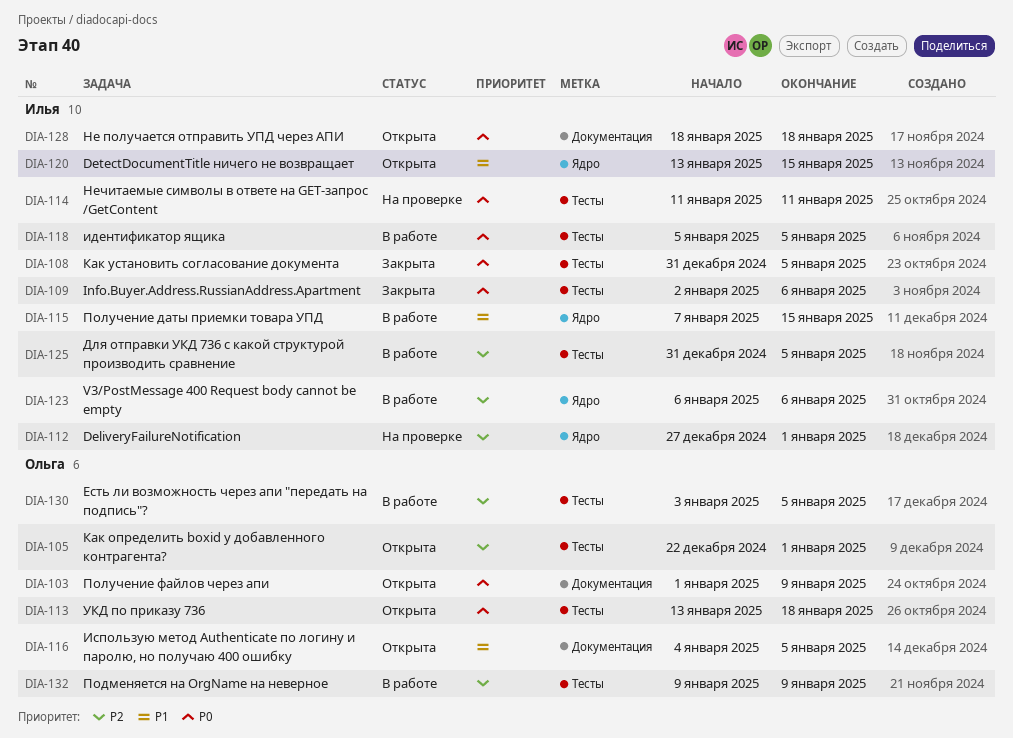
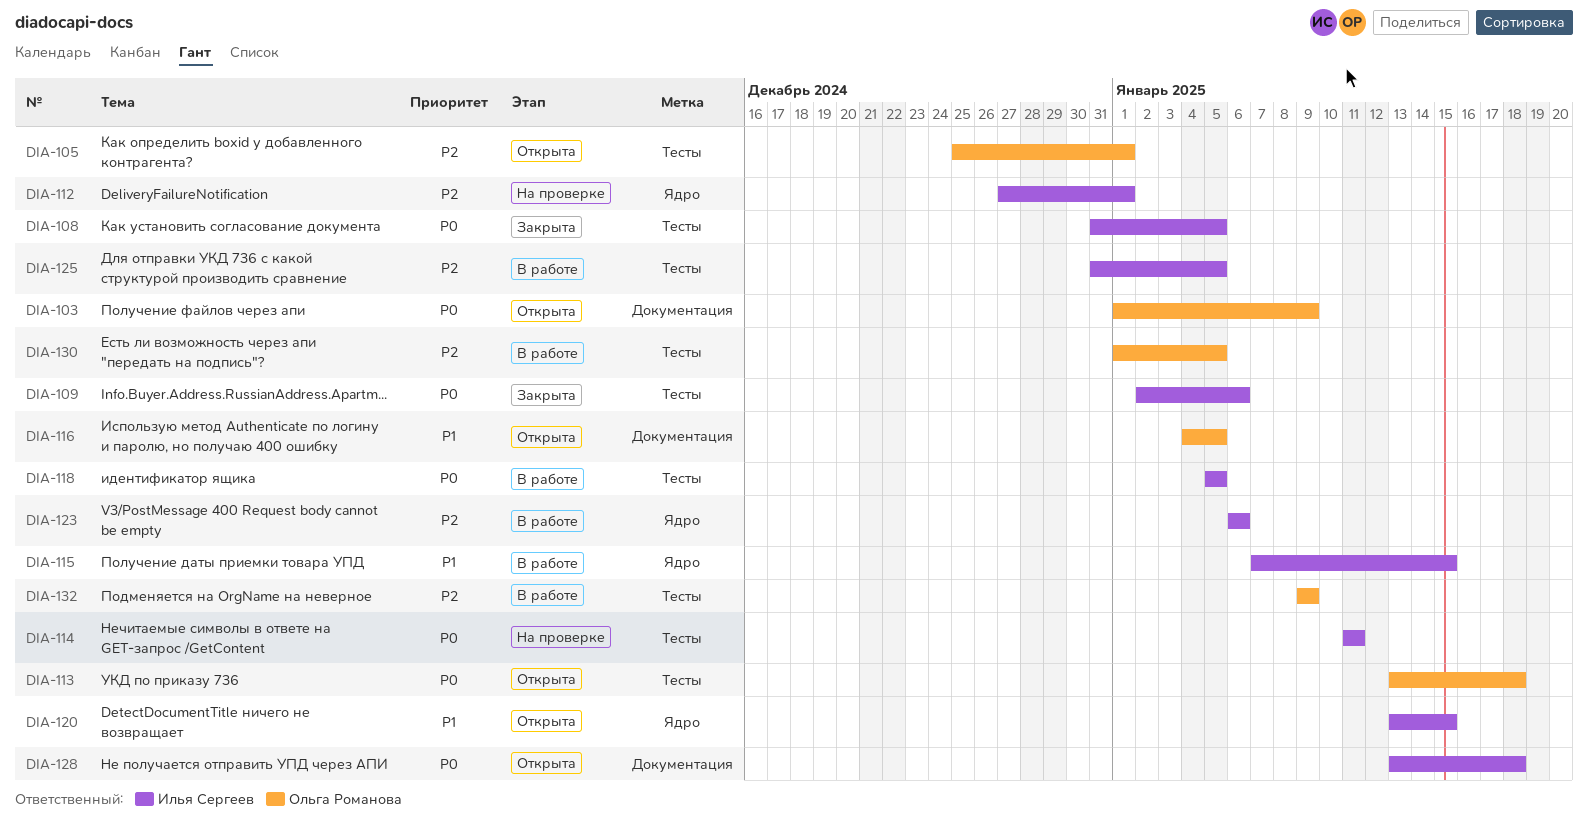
DIA-105, start: Dec 22 -> Dec 25
DIA-128, start: Jan 18 -> Jan 13
DIA-130, start: Jan 3 -> Jan 1

